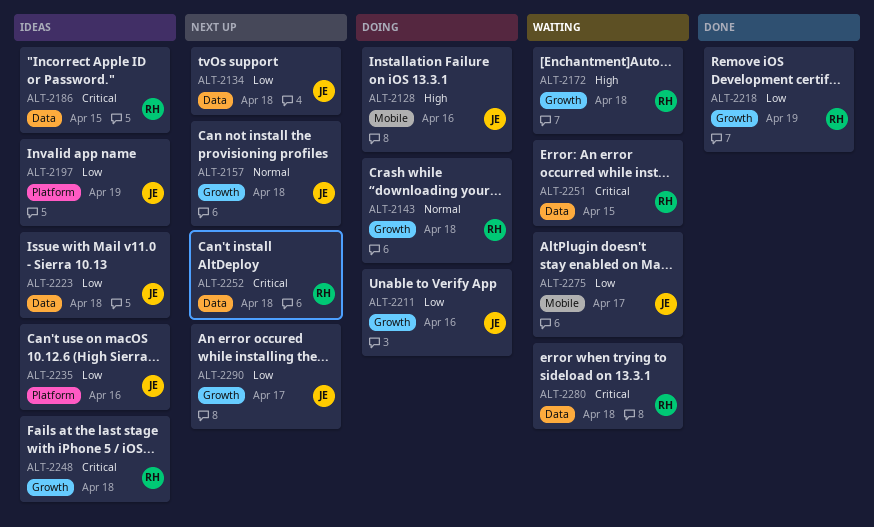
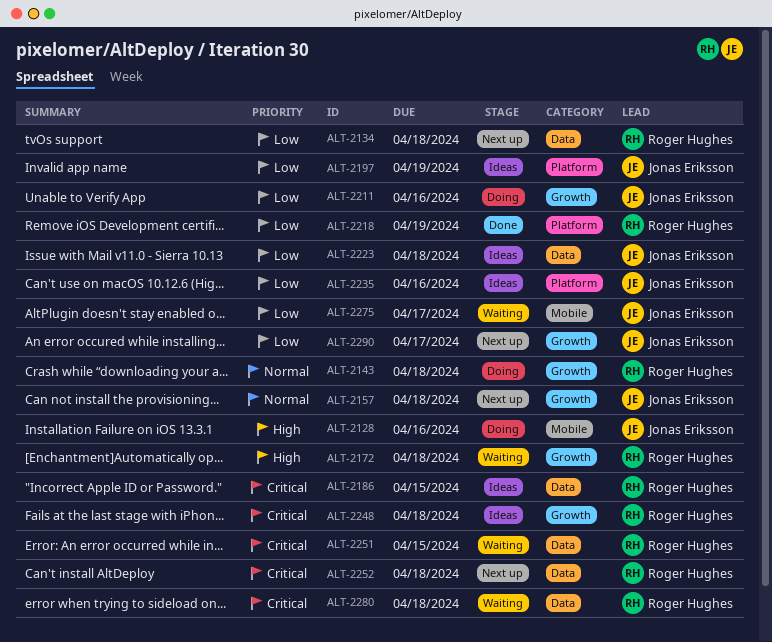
ALT-2134, owner: Jonas Eriksson -> Roger Hughes
ALT-2218, label: Growth -> Platform

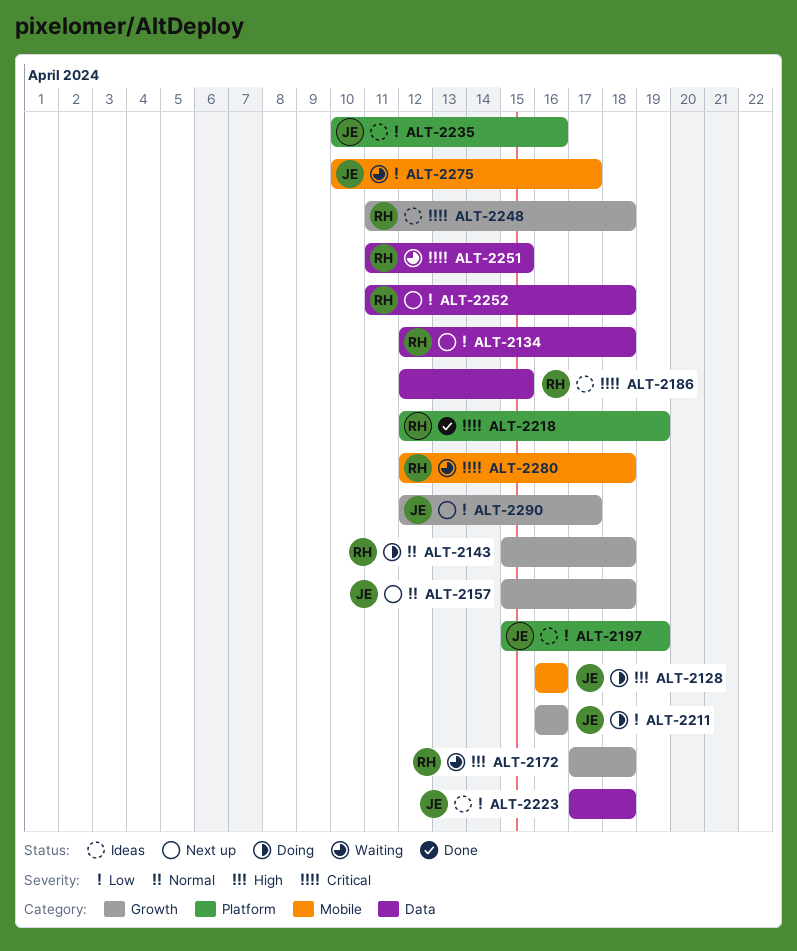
ALT-2218, priority: Low -> Critical
ALT-2252, priority: Critical -> Low
ALT-2280, label: Data -> Mobile

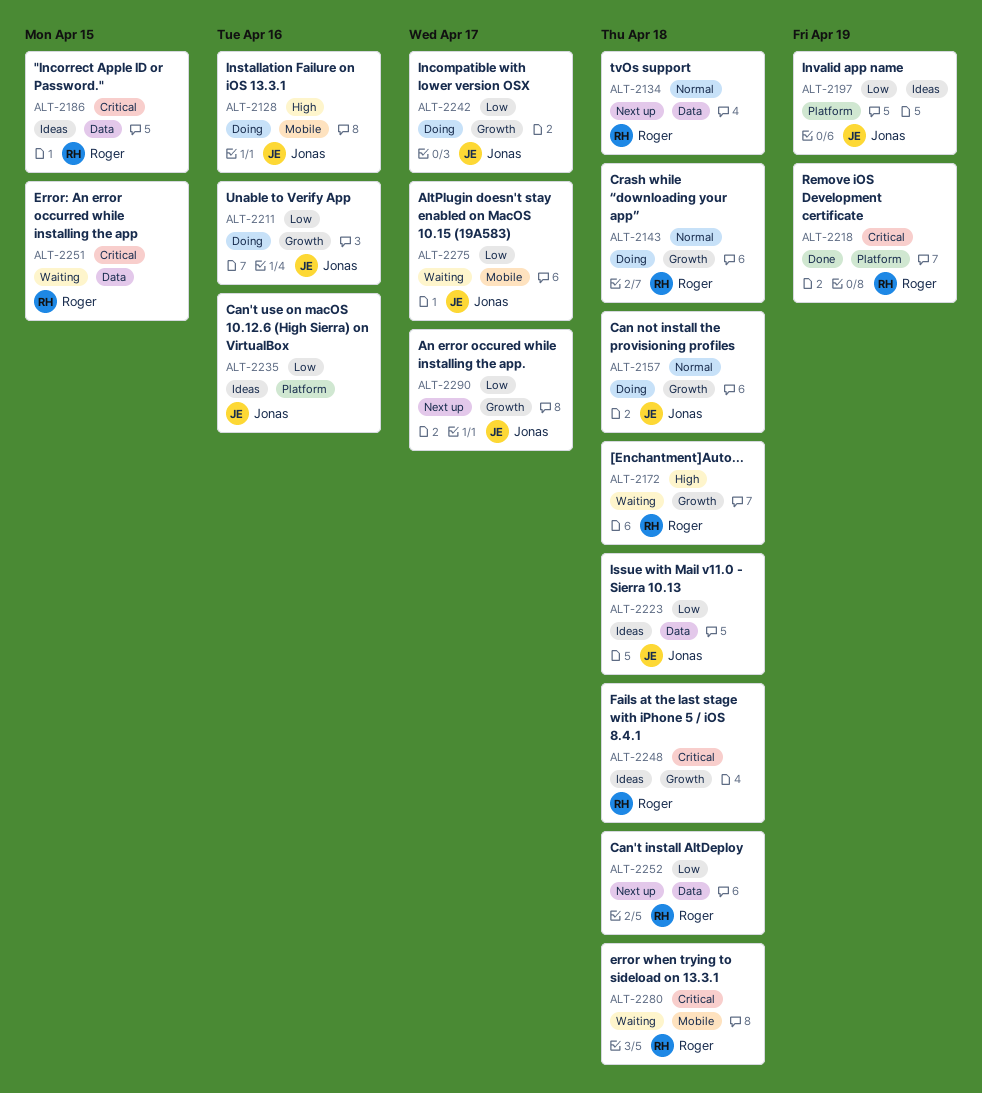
ALT-2134, priority: Low -> Normal
ALT-2157, status: Next up -> Doing
ALT-2242: none -> present

